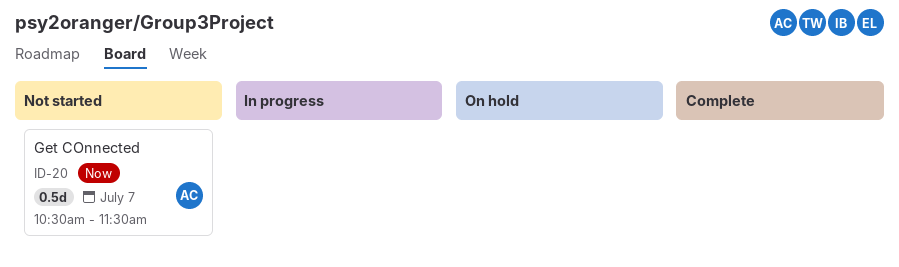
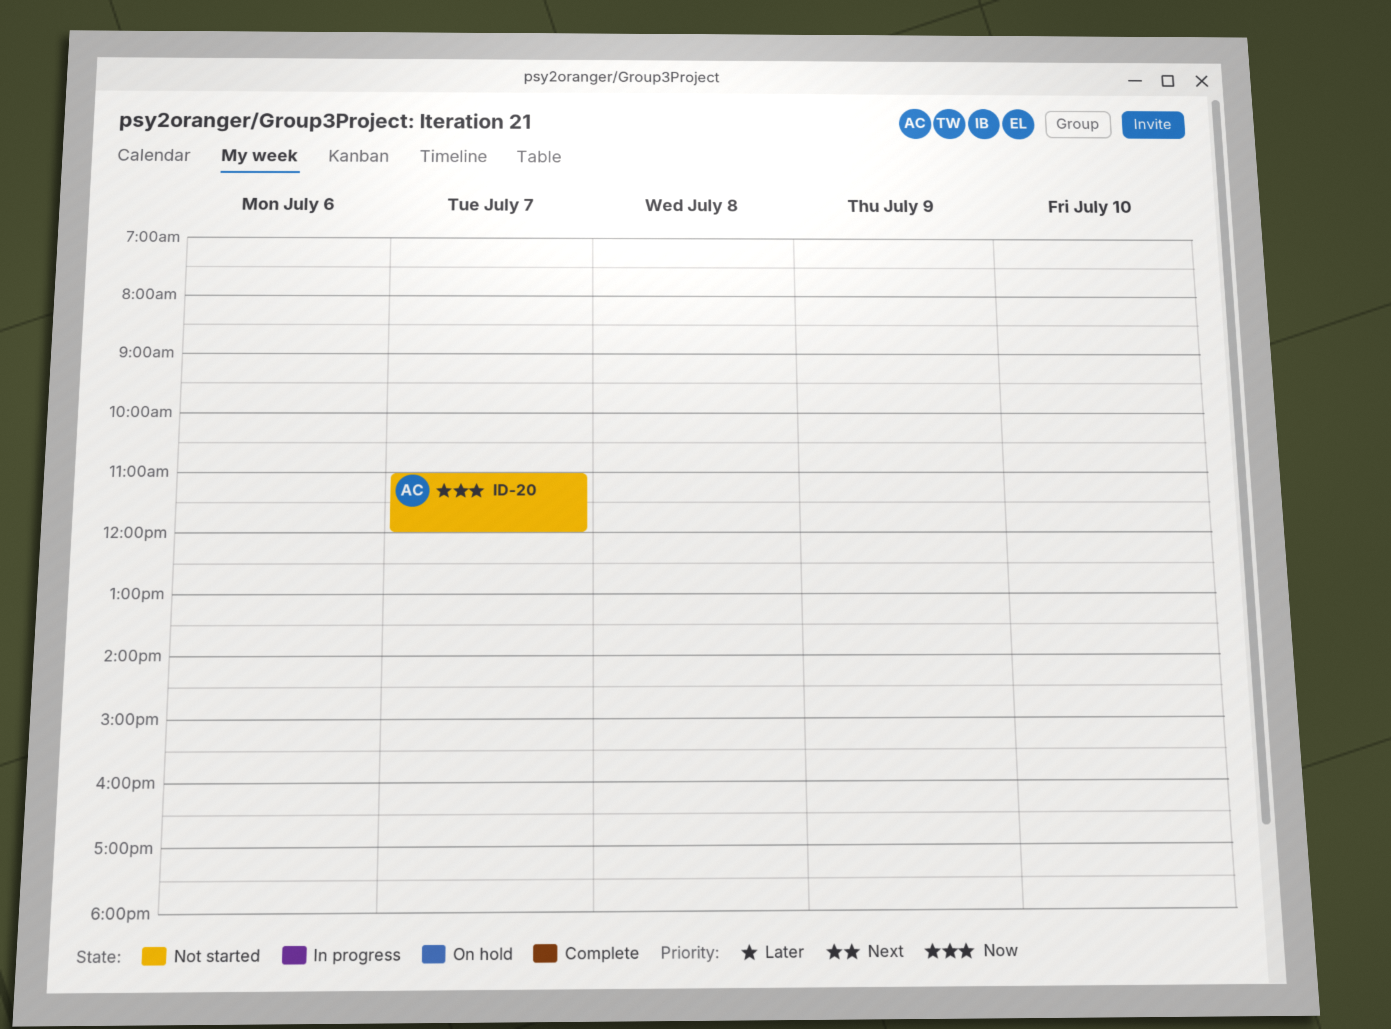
ID-20, begins: 10:30 -> 11:00
ID-20, ends: 11:30 -> 12:00

